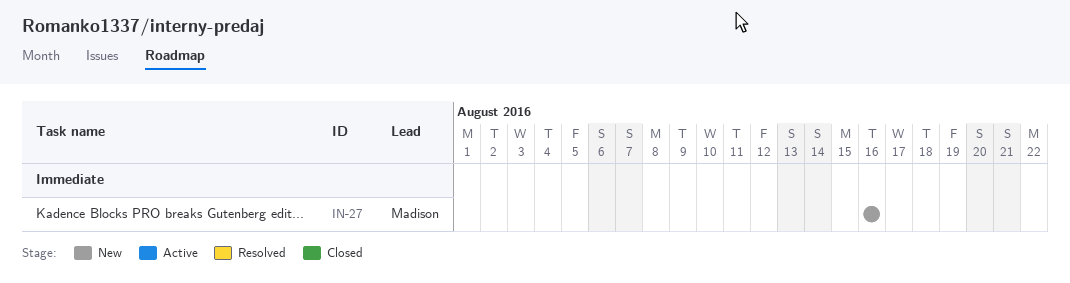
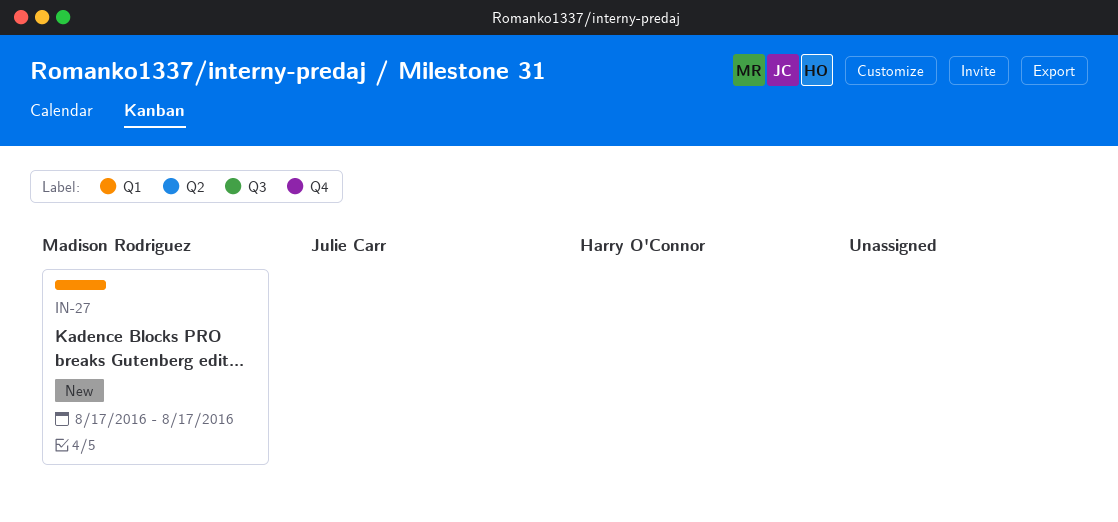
IN-27, start: Aug 16 -> Aug 17
IN-27, due: Aug 16 -> Aug 17

